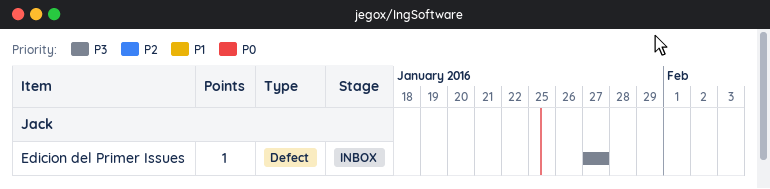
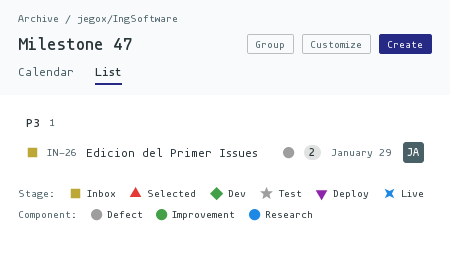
Edicion del Primer Issues, estimate: 1 -> 2
Edicion del Primer Issues, due: Jan 27 -> Jan 29

